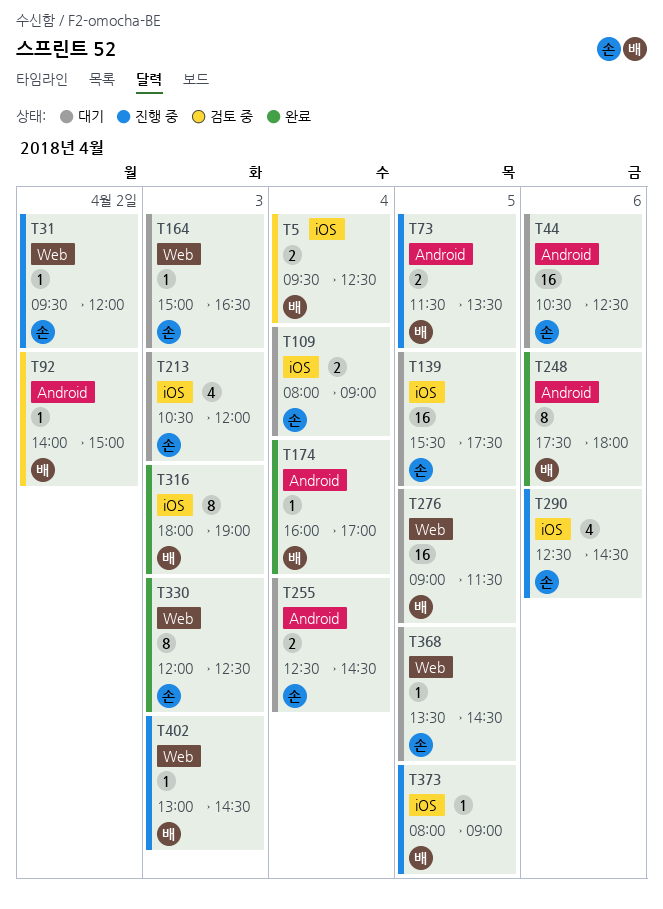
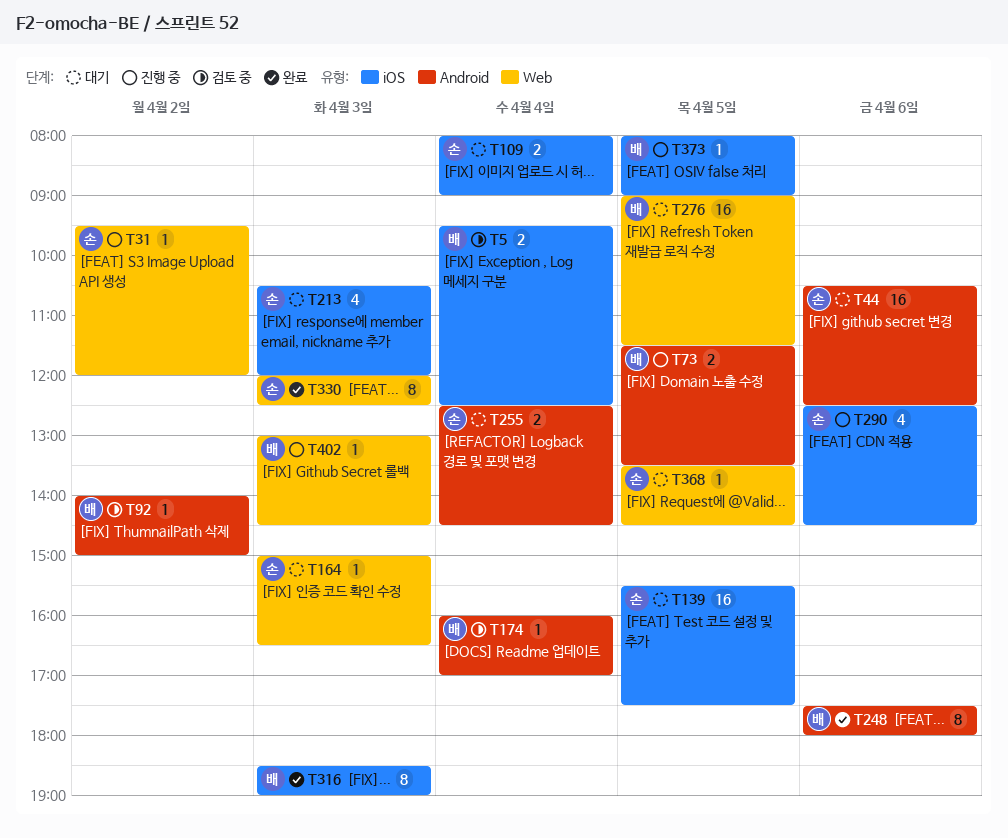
T174, status: 완료 -> 검토 중
T316, begins: 18:00 -> 18:30

